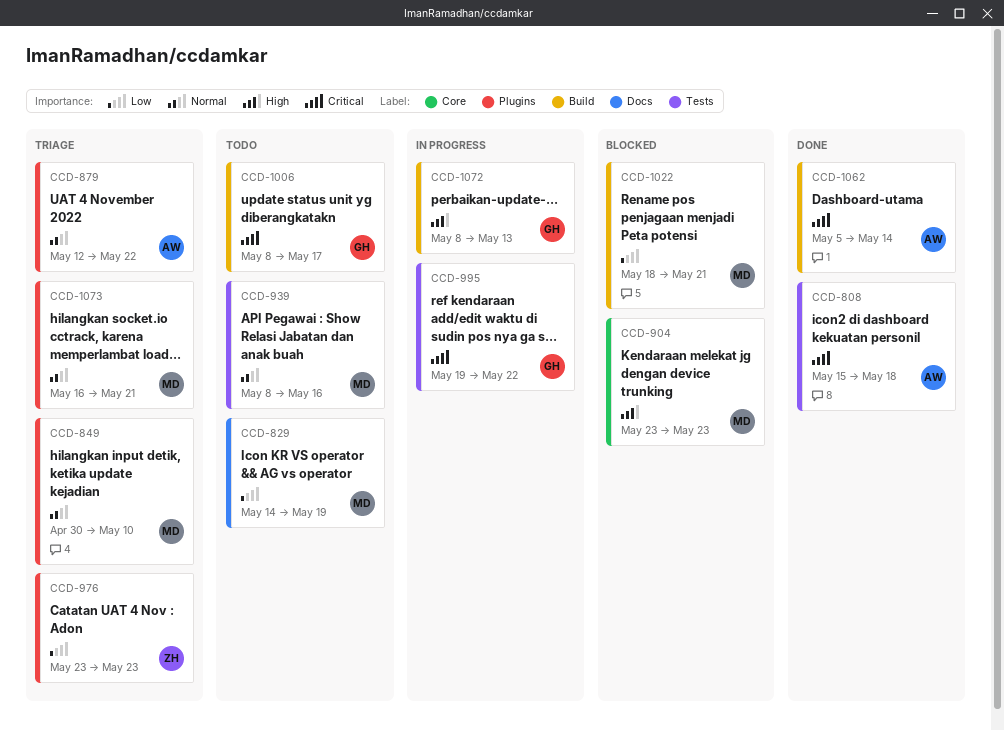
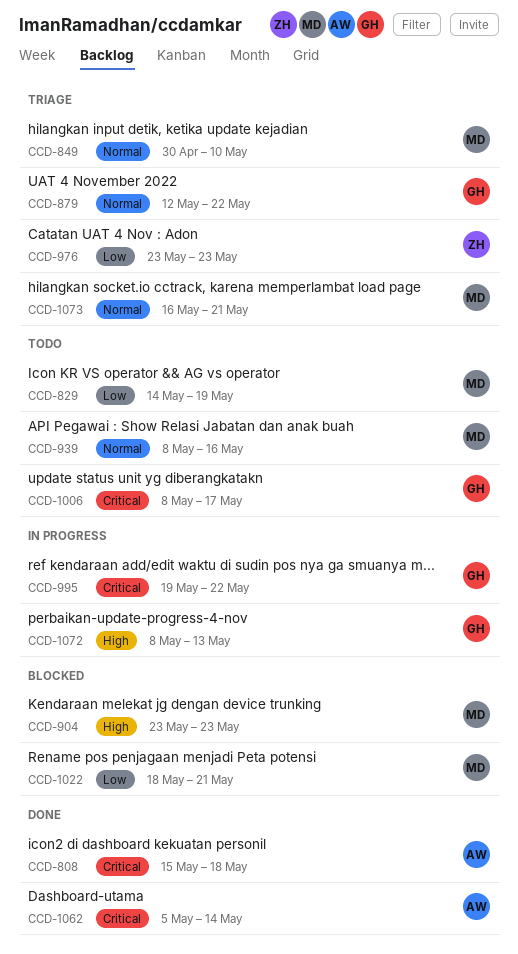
CCD-879, owner: AW -> GH

